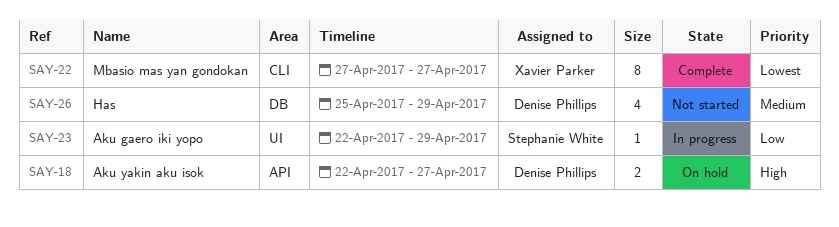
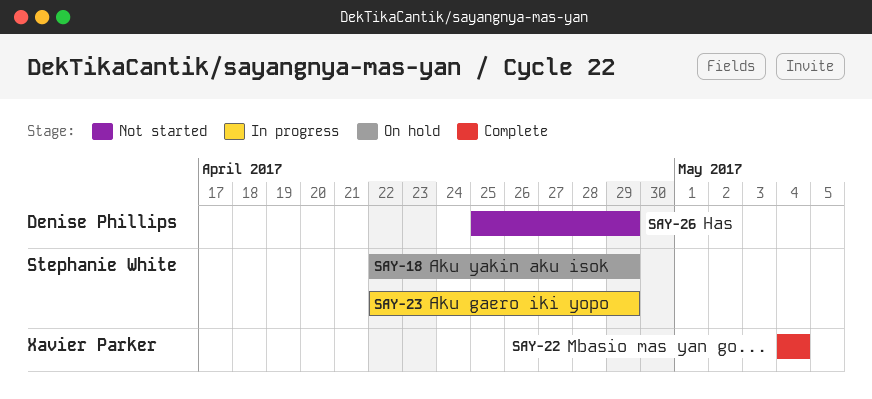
SAY-18, owner: Denise Phillips -> Stephanie White
SAY-18, due: Apr 27 -> Apr 29
SAY-22, start: Apr 27 -> May 4
SAY-22, due: Apr 27 -> May 4

